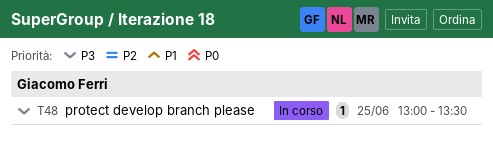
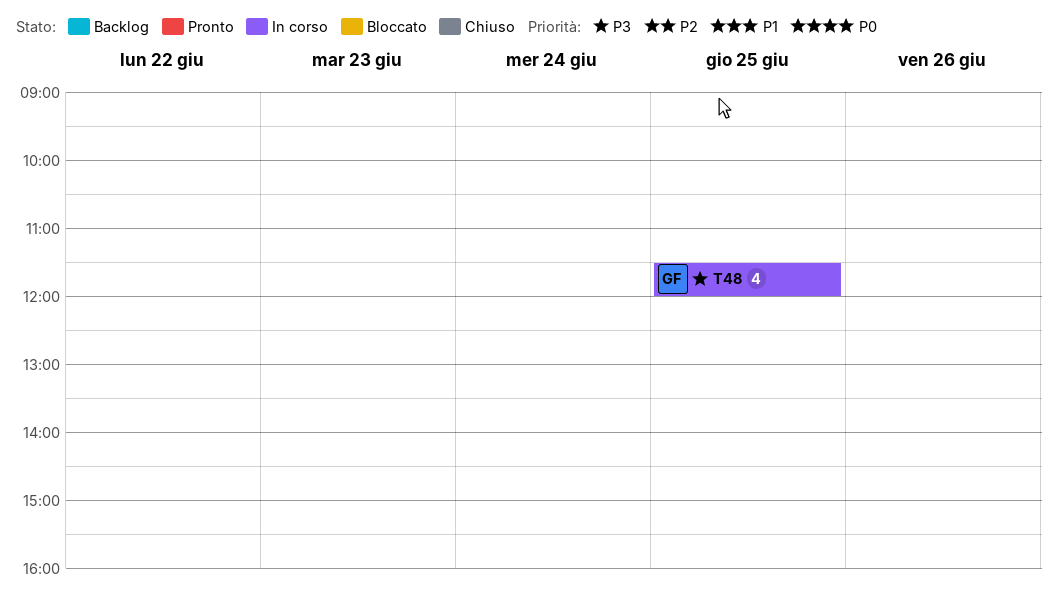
T48, estimate: 1 -> 4
T48, begins: 13:00 -> 11:30
T48, ends: 13:30 -> 12:00

